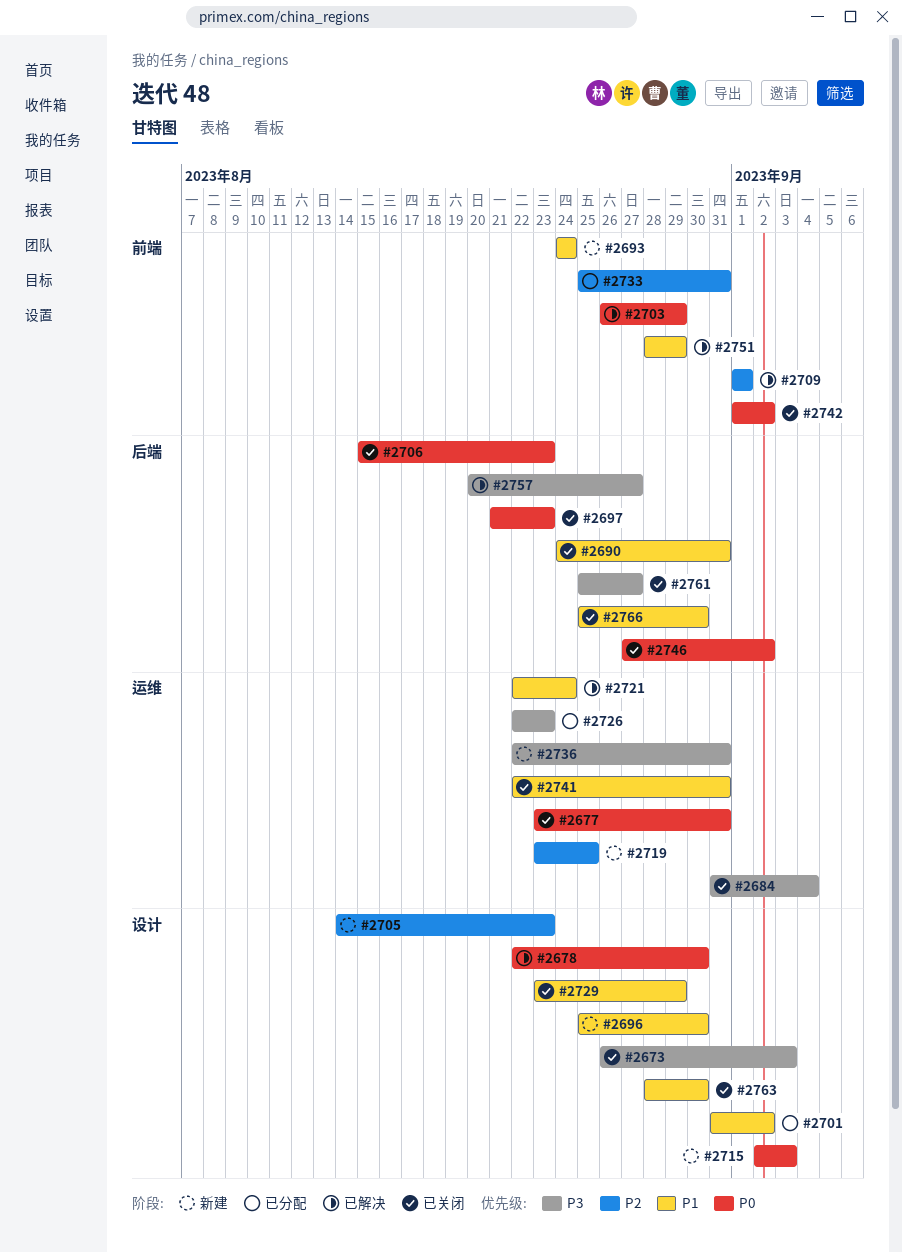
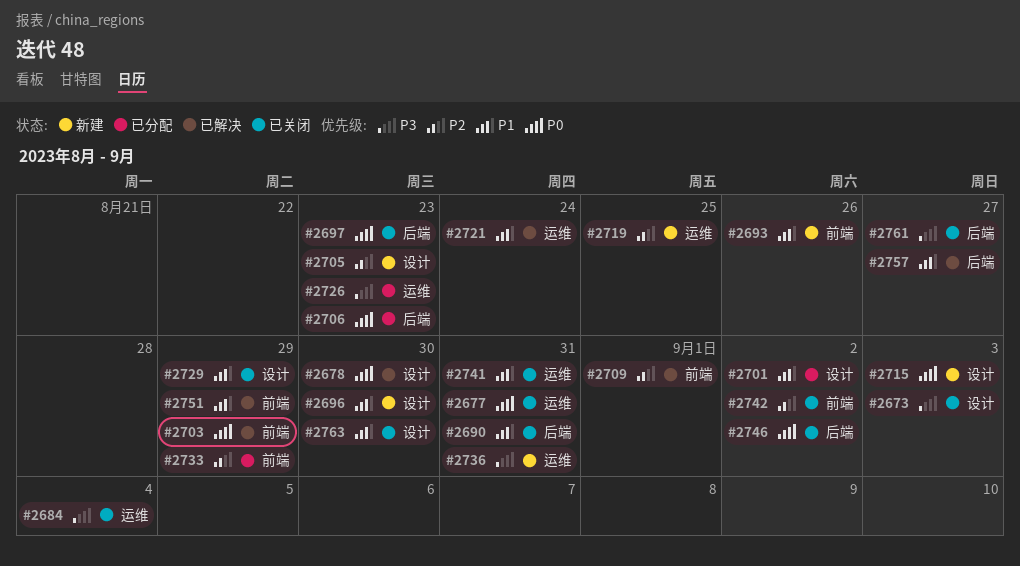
#2693, due: Aug 24 -> Aug 26
#2706, status: 已关闭 -> 已分配
#2733, due: Aug 31 -> Aug 29
#2742, priority: P0 -> P2
#2757, priority: P3 -> P1
#2766: present -> none

